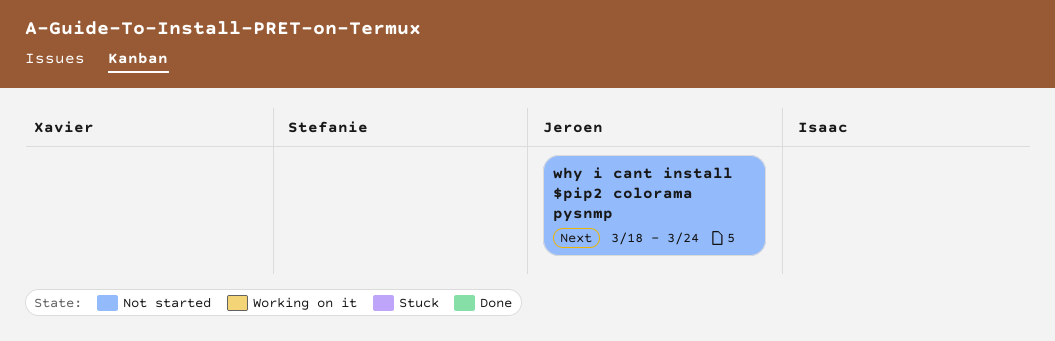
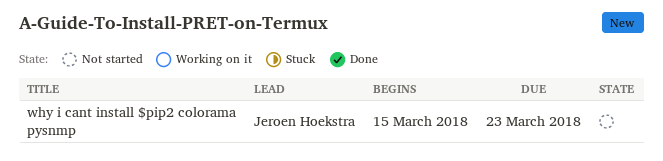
why i cant install $pip2 colorama pysnmp, start: Mar 18 -> Mar 15
why i cant install $pip2 colorama pysnmp, due: Mar 24 -> Mar 23

